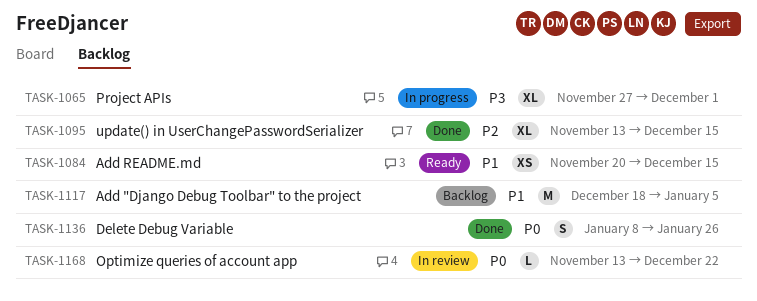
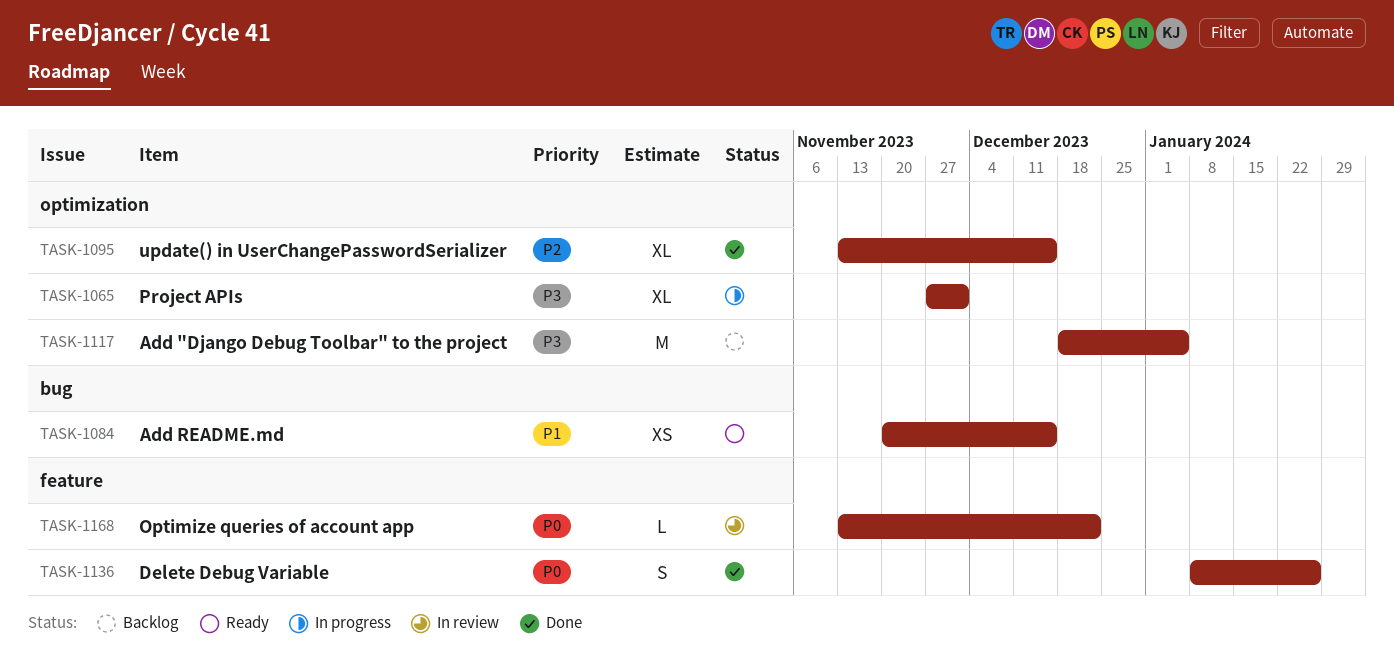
TASK-1117, priority: P1 -> P3

